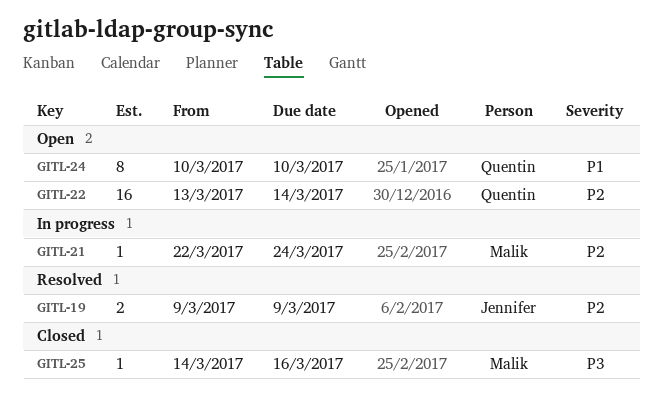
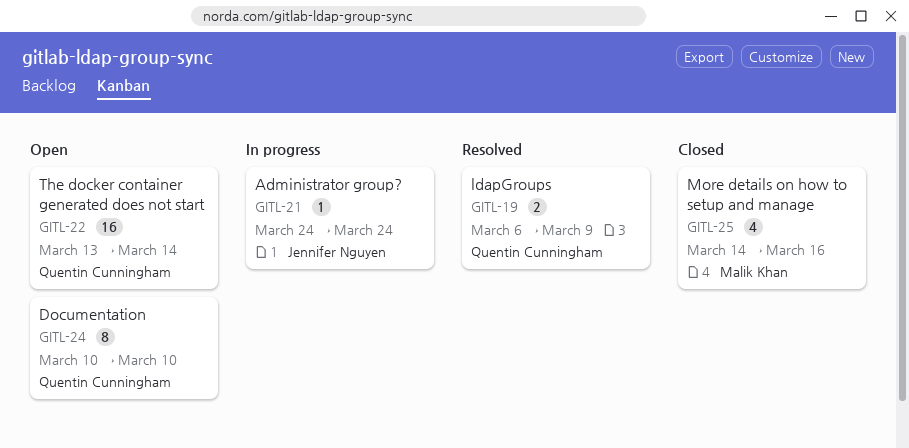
GITL-19, owner: Jennifer Nguyen -> Quentin Cunningham
GITL-19, start: Mar 9 -> Mar 6
GITL-21, owner: Malik Khan -> Jennifer Nguyen
GITL-21, start: Mar 22 -> Mar 24
GITL-25, estimate: 1 -> 4

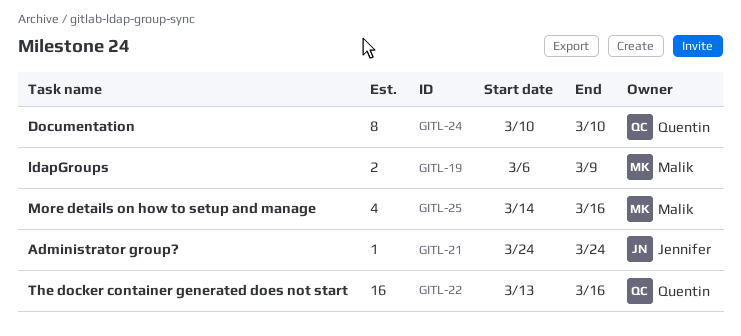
GITL-19, owner: Quentin Cunningham -> Malik Khan
GITL-22, due: Mar 14 -> Mar 16

